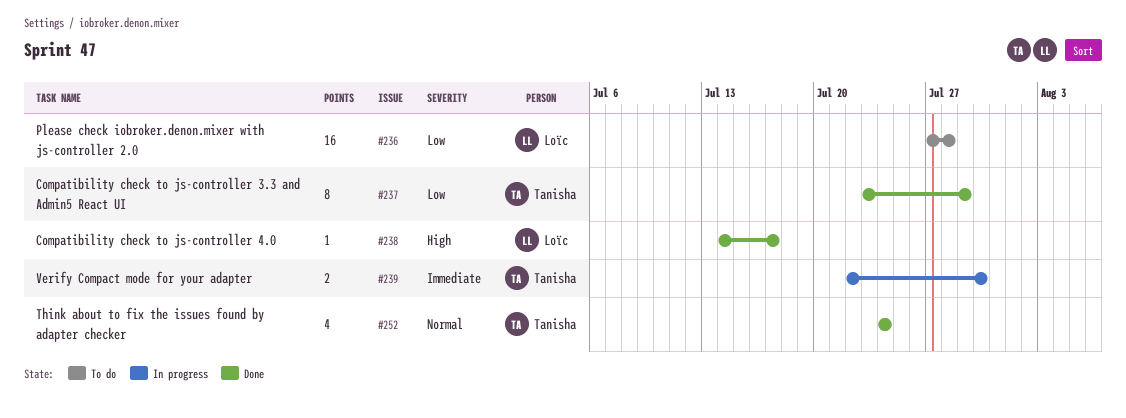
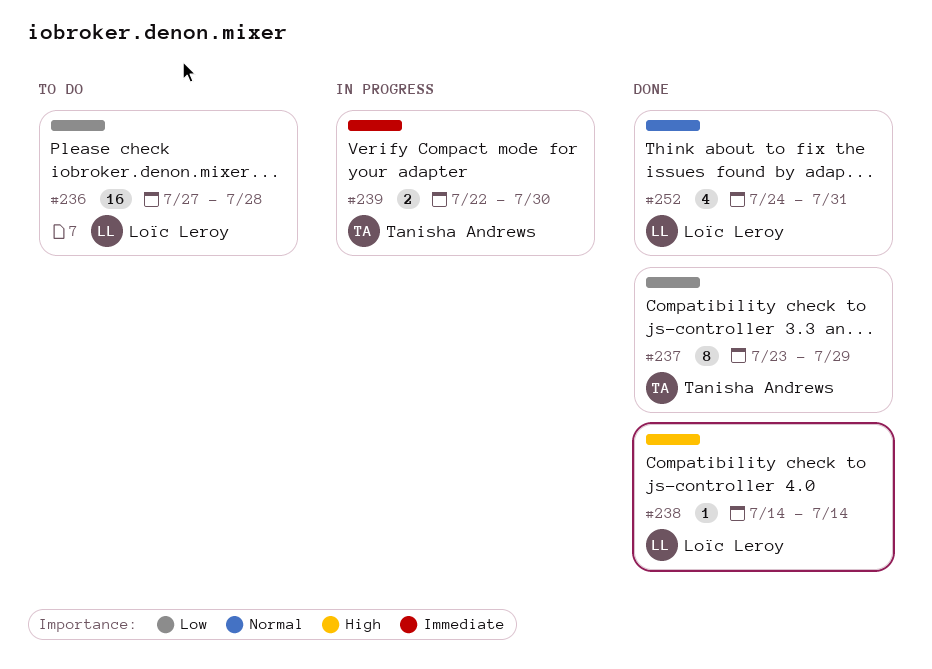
#238, due: Jul 17 -> Jul 14
#252, owner: Tanisha Andrews -> Loïc Leroy
#252, due: Jul 24 -> Jul 31

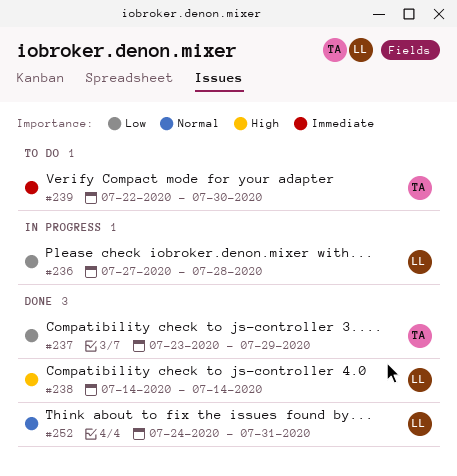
#236, status: To do -> In progress
#239, status: In progress -> To do

